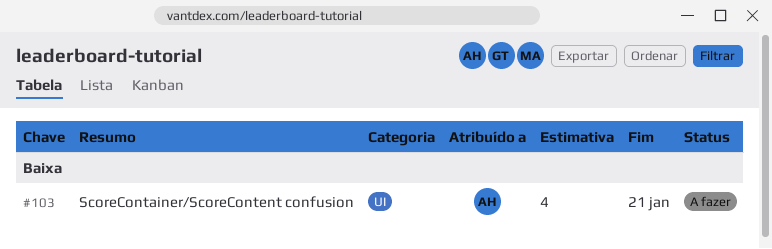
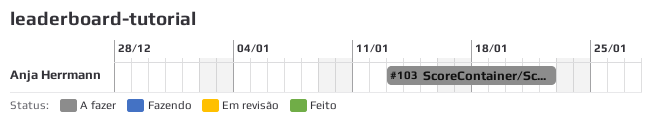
#103, due: Jan 21 -> Jan 22

